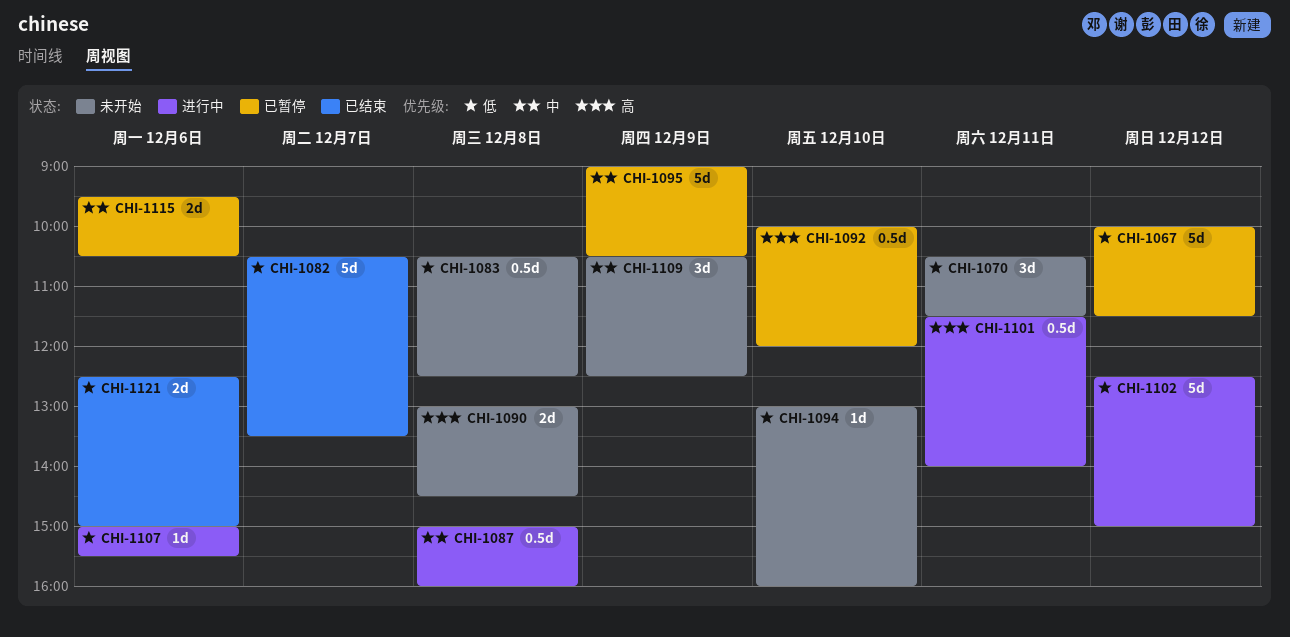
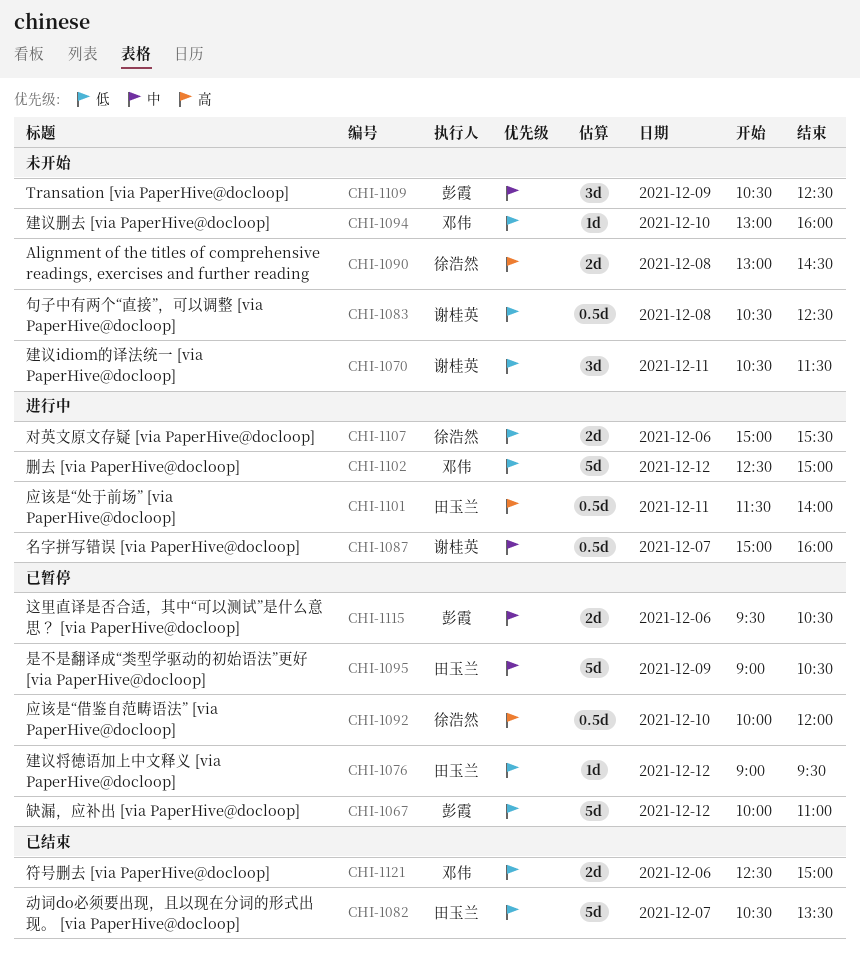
CHI-1067, ends: 11:30 -> 11:00
CHI-1076: none -> present
CHI-1087, day: Dec 8 -> Dec 7
CHI-1107, estimate: 1d -> 2d

